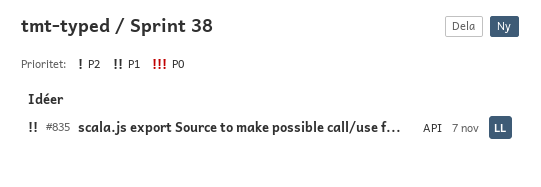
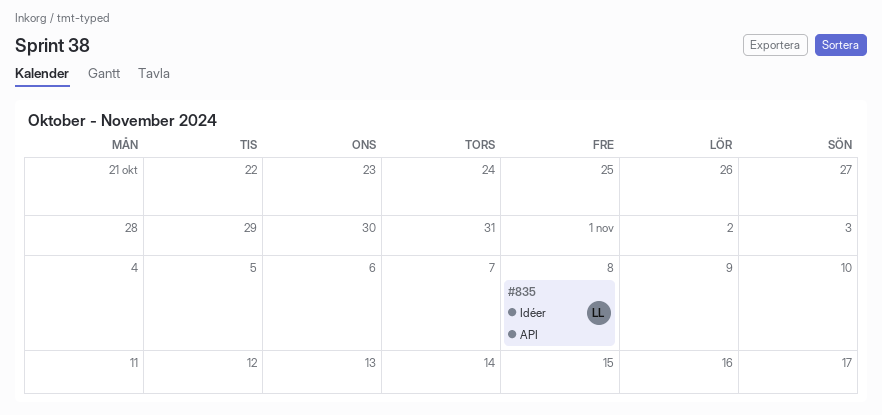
#835, due: Nov 7 -> Nov 8

